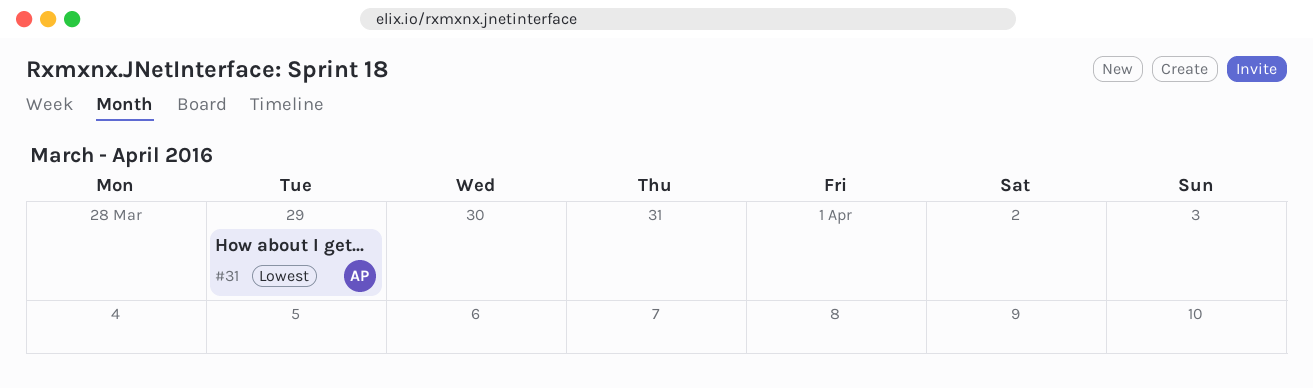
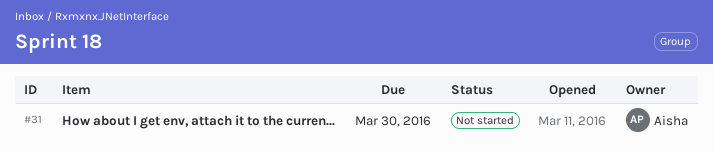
#31, due: Mar 29 -> Mar 30

